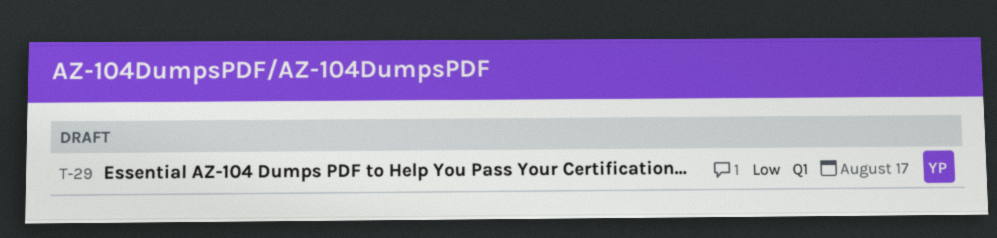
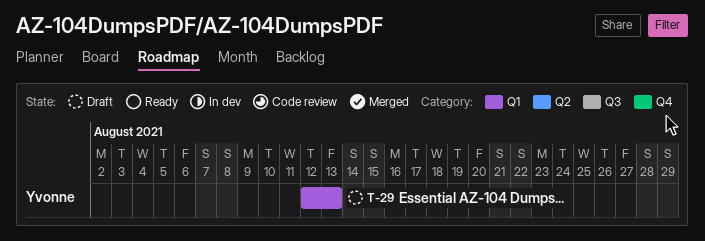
T-29, due: Aug 17 -> Aug 13

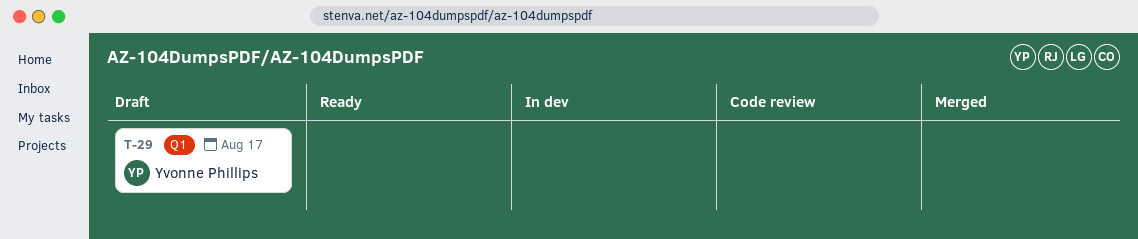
T-29, due: Aug 13 -> Aug 17

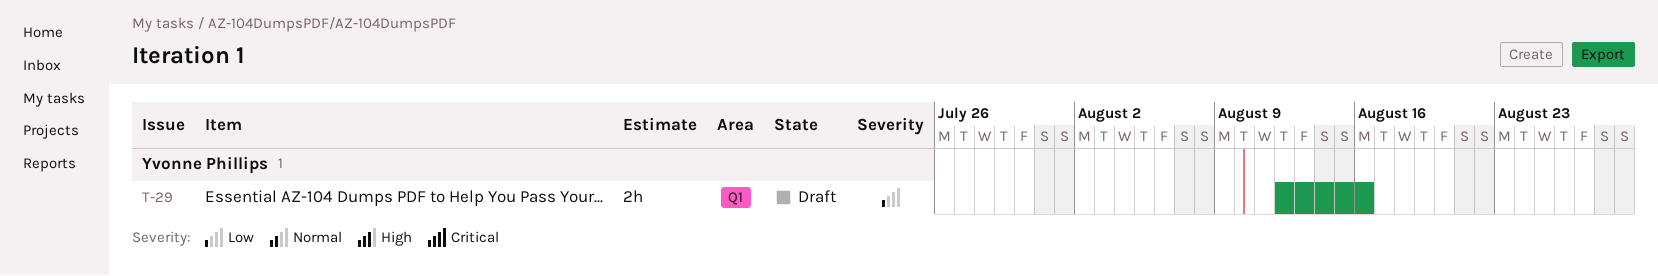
T-29, due: Aug 17 -> Aug 16

